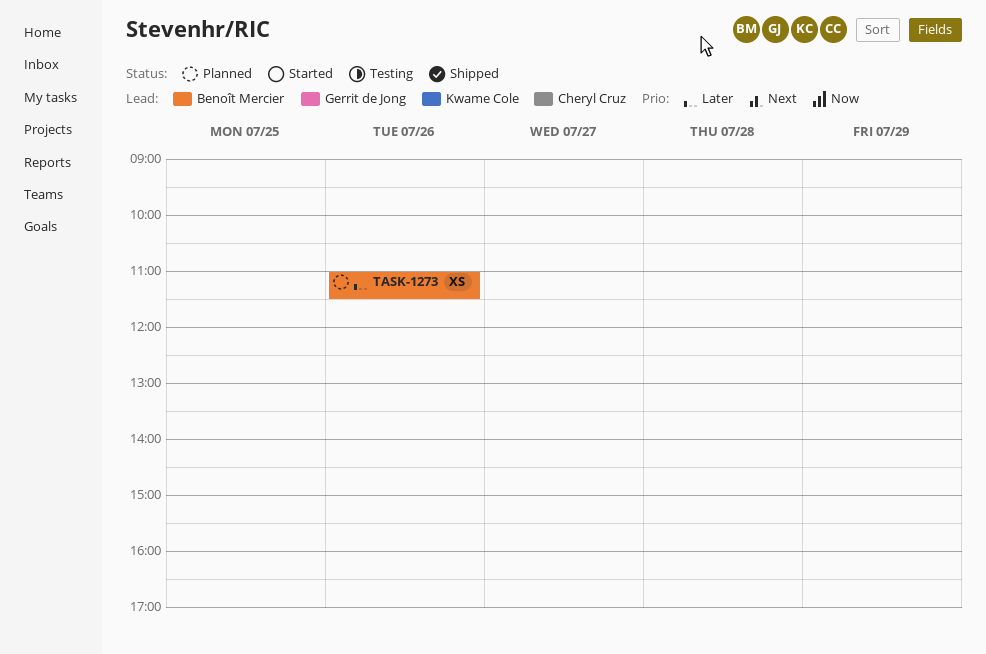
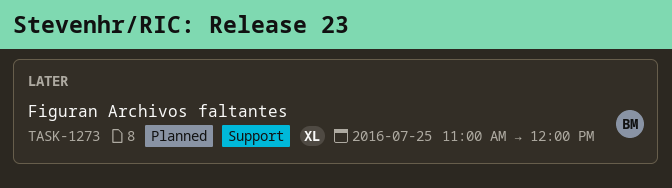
TASK-1273, estimate: XS -> XL
TASK-1273, day: Jul 26 -> Jul 25
TASK-1273, ends: 11:30 -> 12:00

